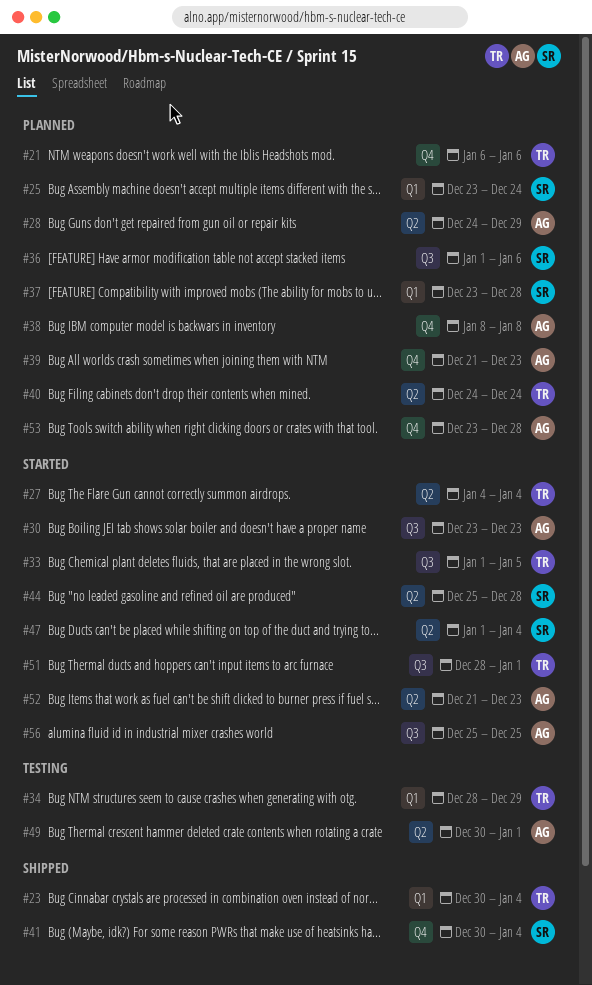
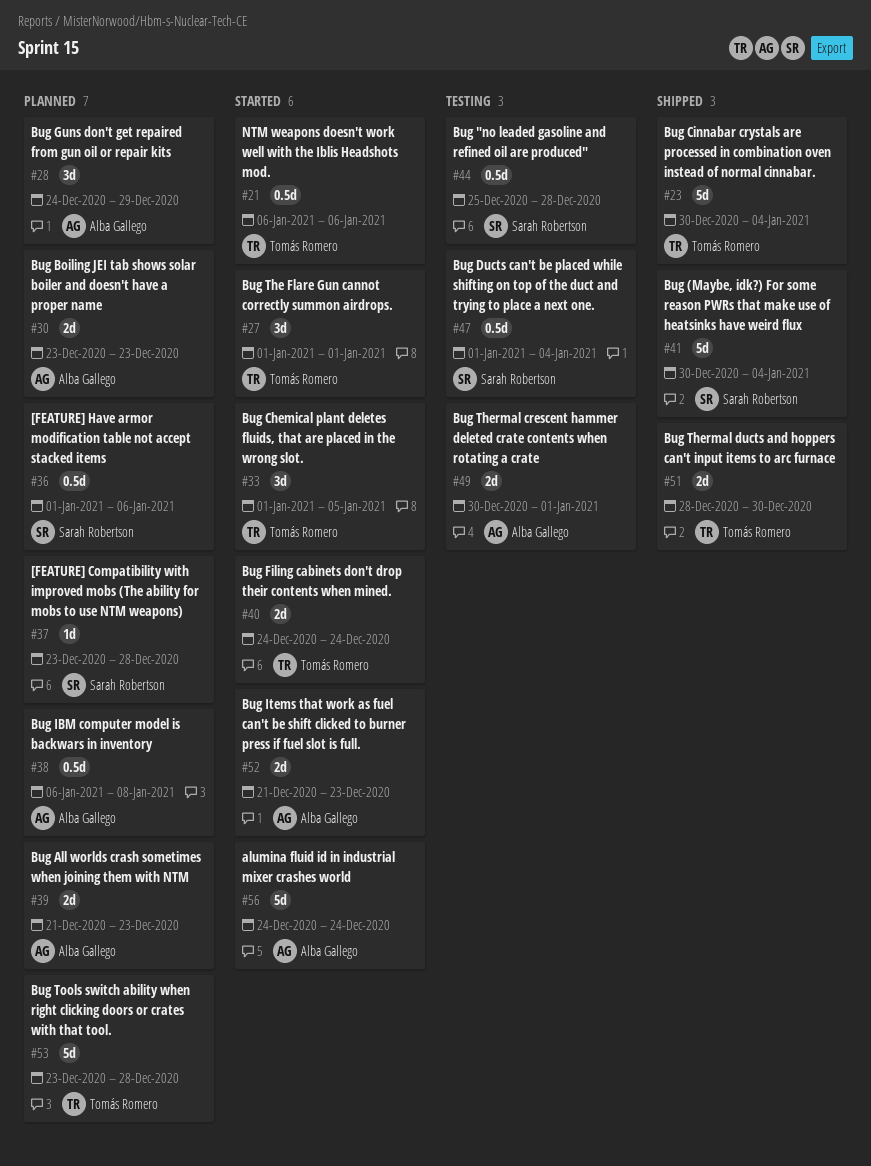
#21, status: Planned -> Started
#25: present -> none
#27, start: Jan 4 -> Jan 1
#27, due: Jan 4 -> Jan 1
#30, status: Started -> Planned
#34: present -> none
#38, start: Jan 8 -> Jan 6
#40, status: Planned -> Started
#44, status: Started -> Testing
#47, status: Started -> Testing
#51, status: Started -> Shipped
#51, due: Jan 1 -> Dec 30
#53, owner: Alba Gallego -> Tomás Romero
#56, start: Dec 25 -> Dec 24
#56, due: Dec 25 -> Dec 24

